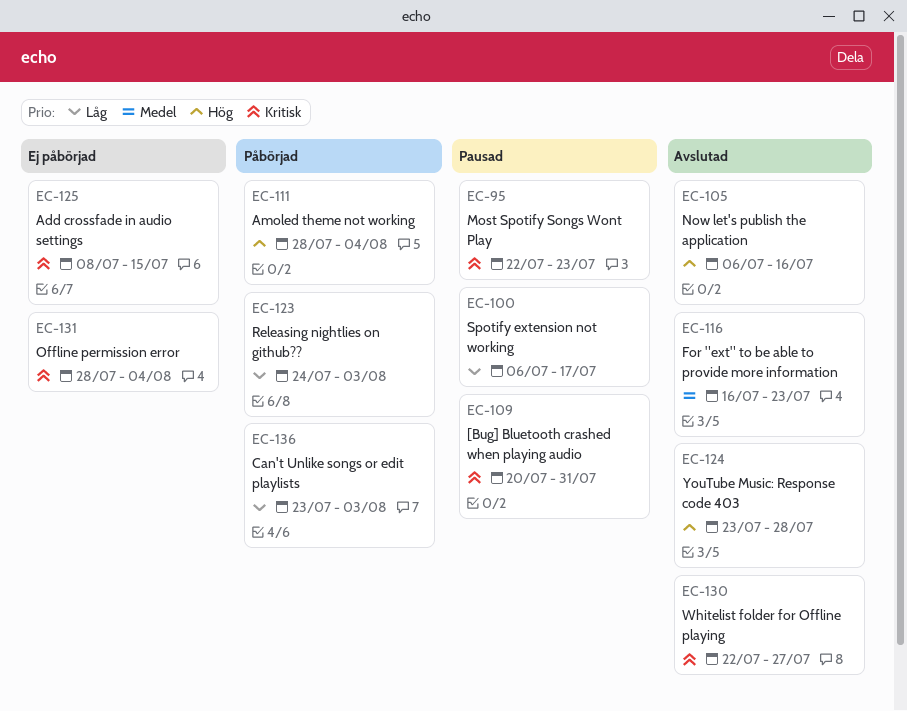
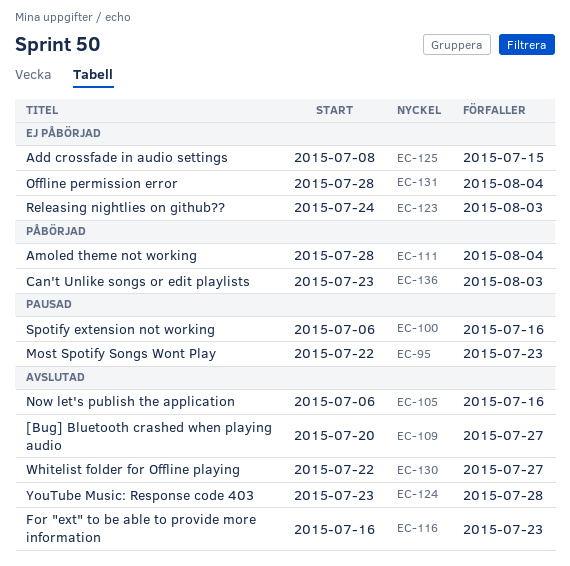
EC-100, due: Jul 17 -> Jul 16
EC-109, status: Pausad -> Avslutad
EC-109, due: Jul 31 -> Jul 27
EC-123, status: Påbörjad -> Ej påbörjad

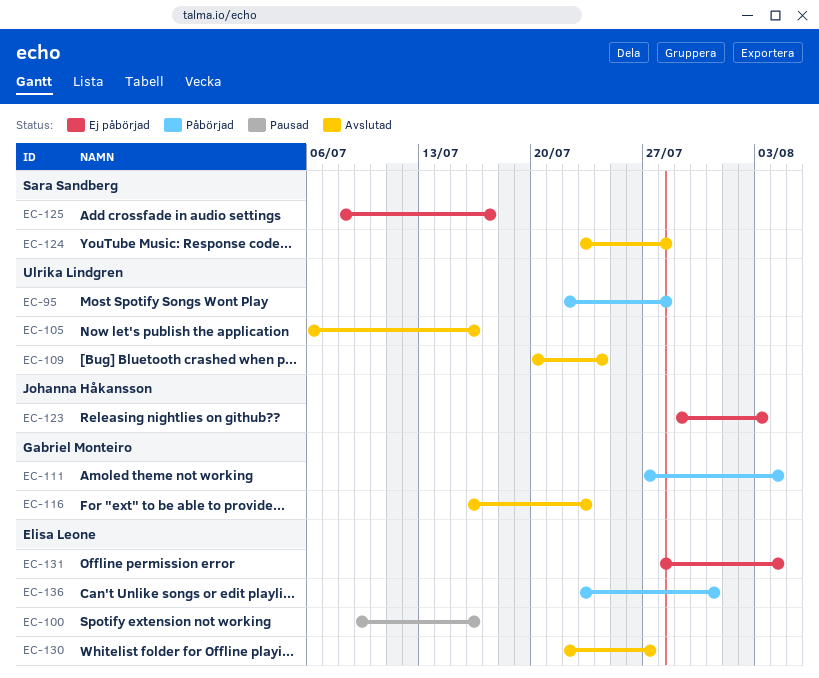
EC-95, status: Pausad -> Påbörjad
EC-95, due: Jul 23 -> Jul 28
EC-100, start: Jul 6 -> Jul 9
EC-109, due: Jul 27 -> Jul 24
EC-111, start: Jul 28 -> Jul 27
EC-123, start: Jul 24 -> Jul 29
EC-125, due: Jul 15 -> Jul 17
EC-136, due: Aug 3 -> Jul 31

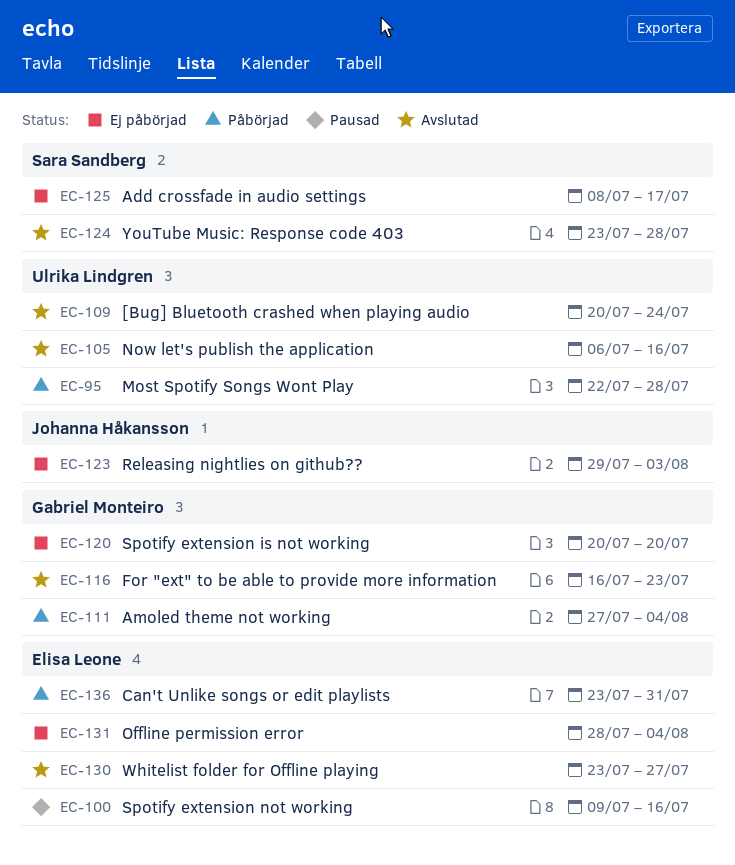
EC-120: none -> present
EC-130, start: Jul 22 -> Jul 23

